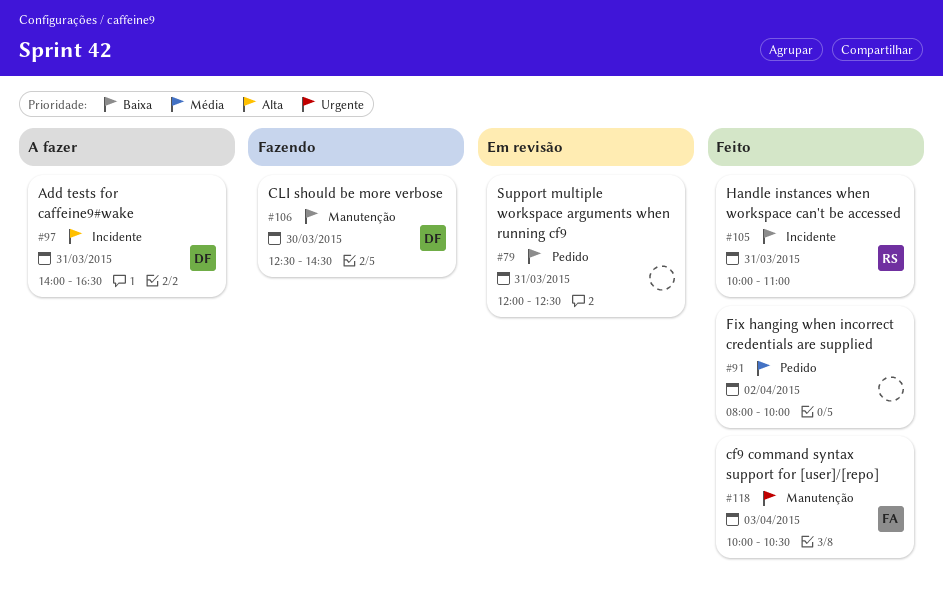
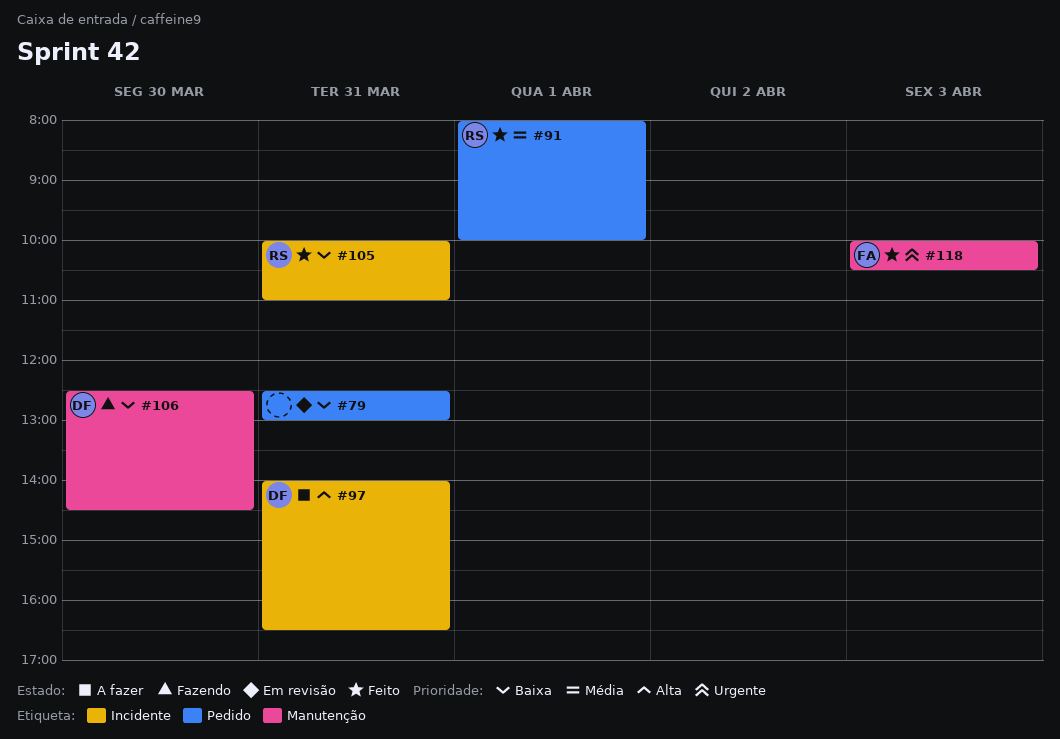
#79, begins: 12:00 -> 12:30
#79, ends: 12:30 -> 13:00
#91, owner: none -> RS
#91, day: Apr 2 -> Apr 1

